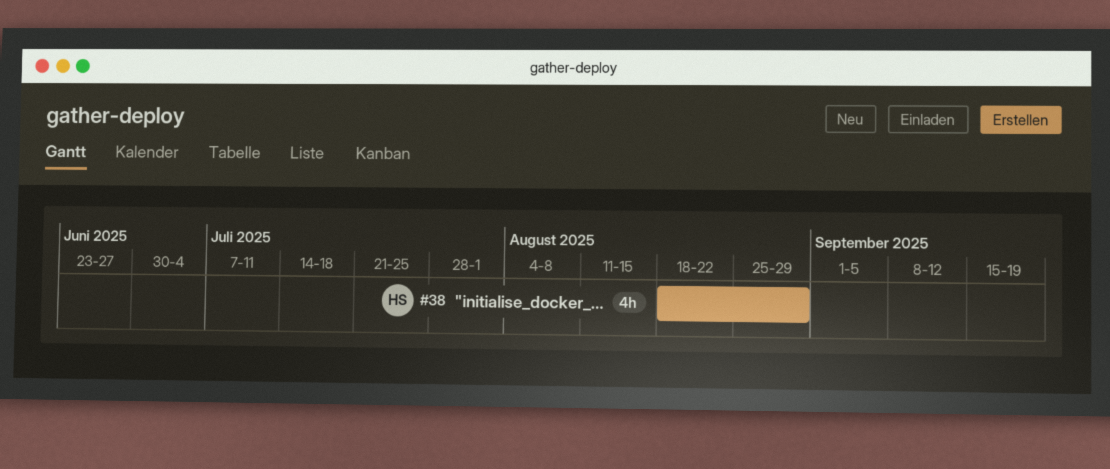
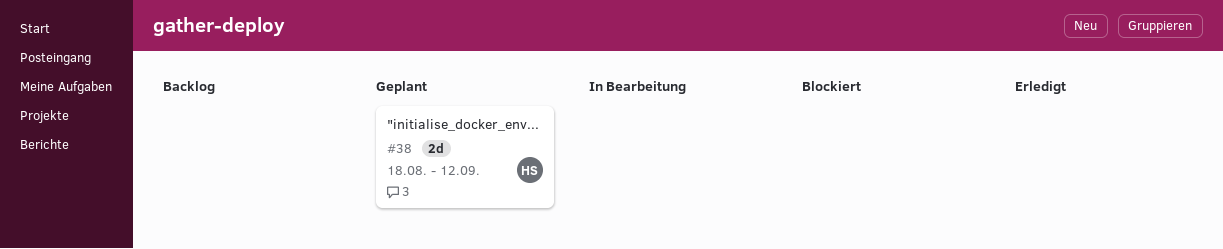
#38, estimate: 4h -> 2d
#38, due: Aug 29 -> Sep 12

